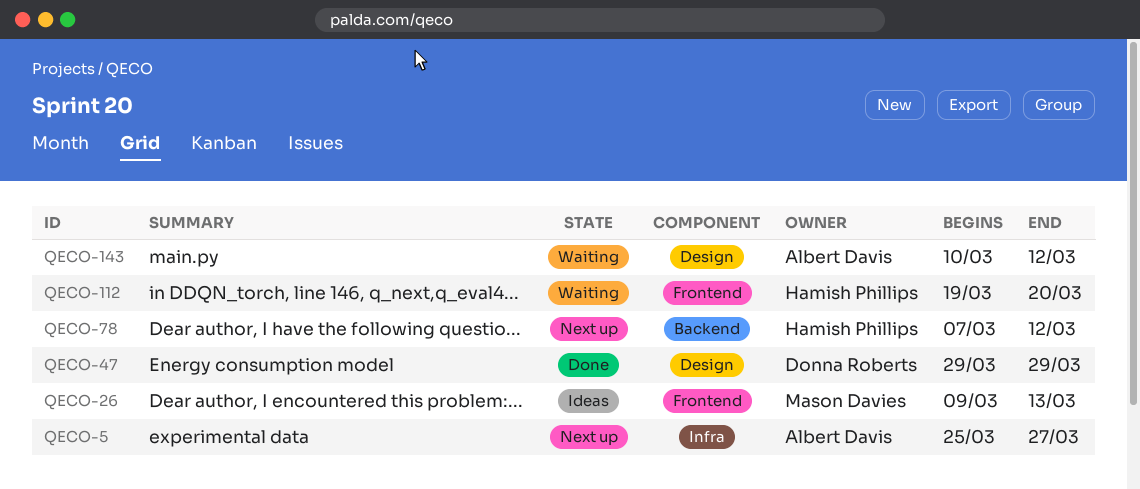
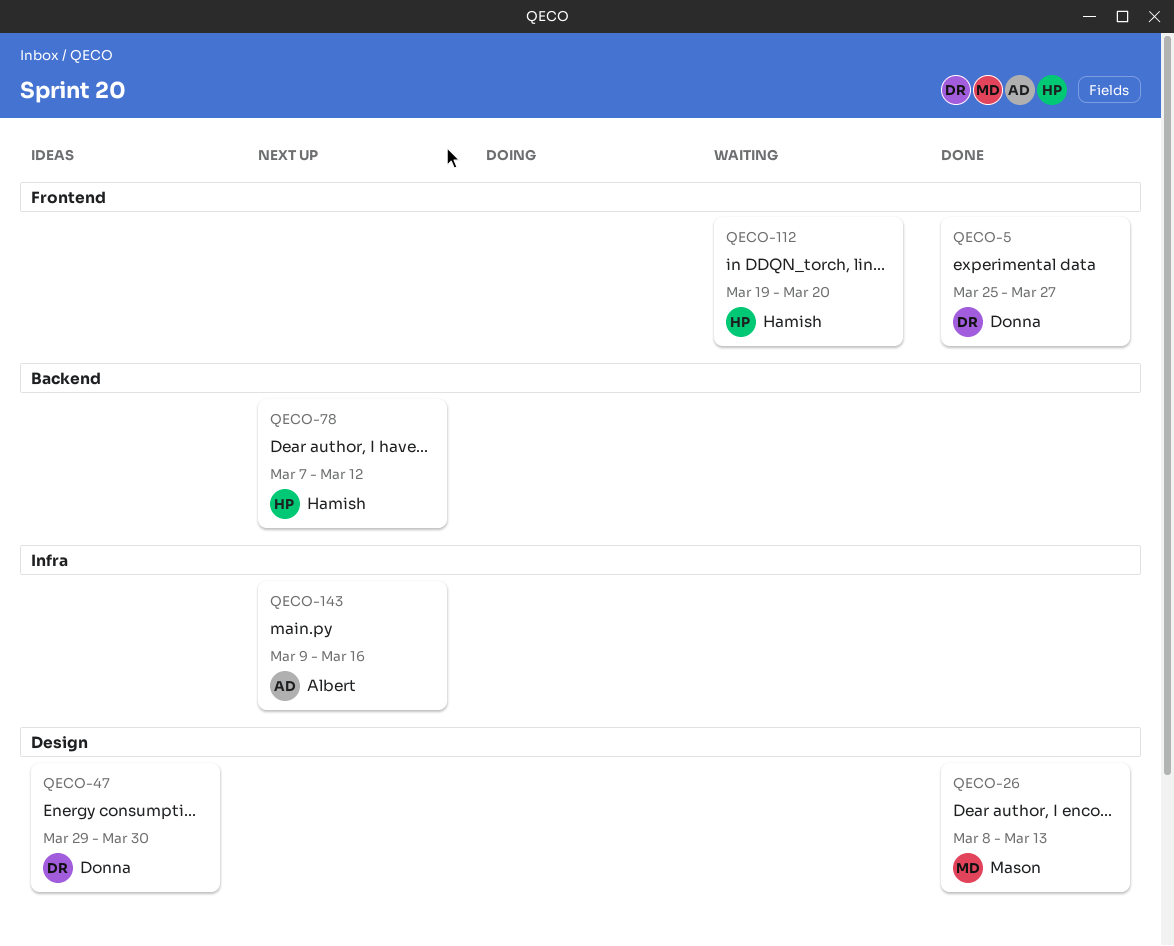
QECO-5, status: Next up -> Done
QECO-5, owner: Albert Davis -> Donna Roberts
QECO-5, label: Infra -> Frontend
QECO-26, status: Ideas -> Done
QECO-26, label: Frontend -> Design
QECO-26, start: Mar 9 -> Mar 8
QECO-47, status: Done -> Ideas
QECO-47, due: Mar 29 -> Mar 30
QECO-143, status: Waiting -> Next up
QECO-143, label: Design -> Infra
QECO-143, start: Mar 10 -> Mar 9
QECO-143, due: Mar 12 -> Mar 16

